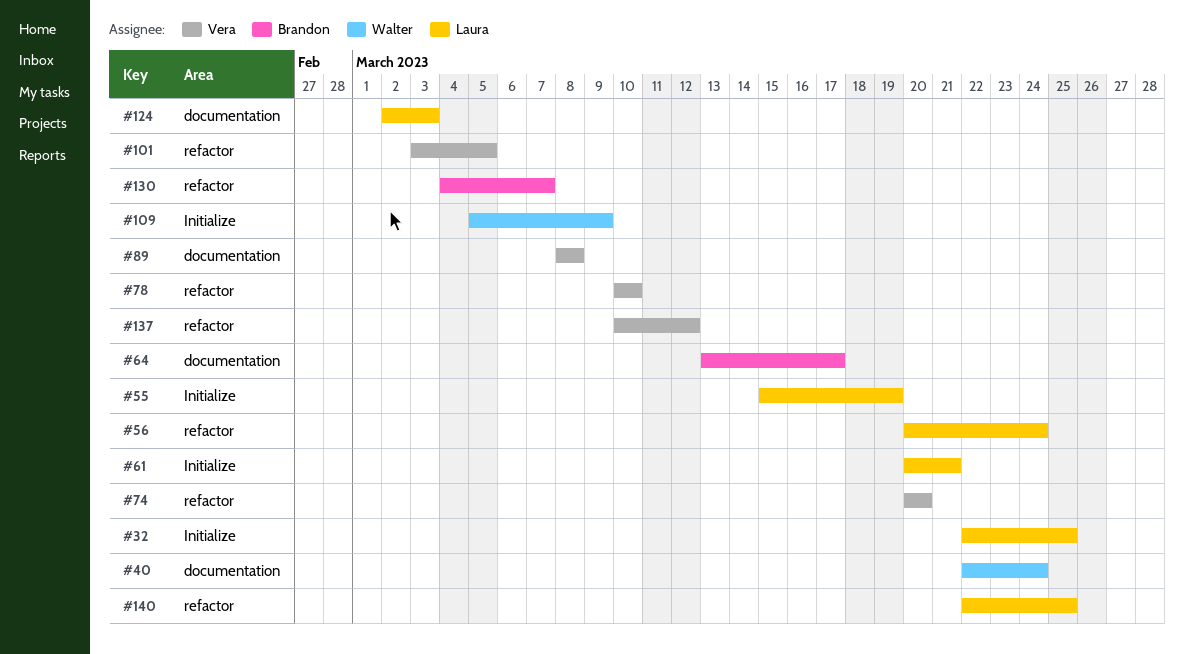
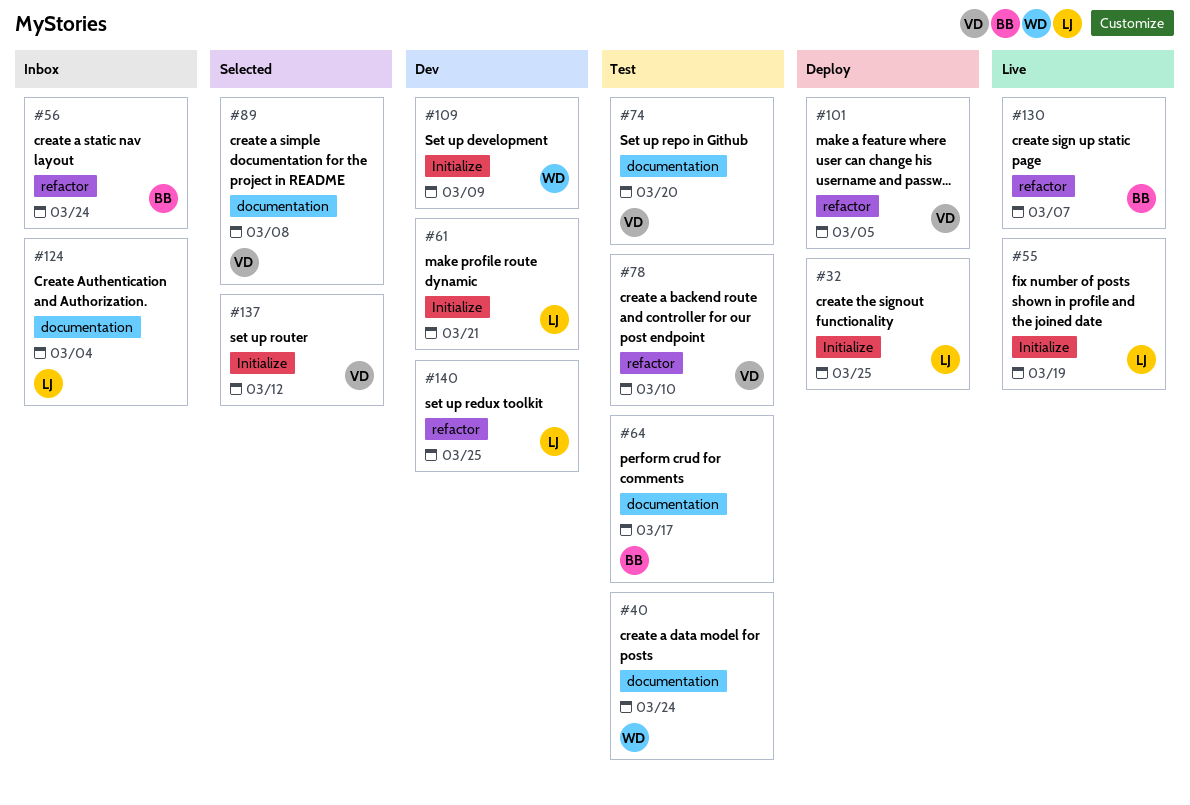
#56, owner: Laura -> Brandon
#74, label: refactor -> documentation
#124, due: Mar 3 -> Mar 4
#137, label: refactor -> Initialize

